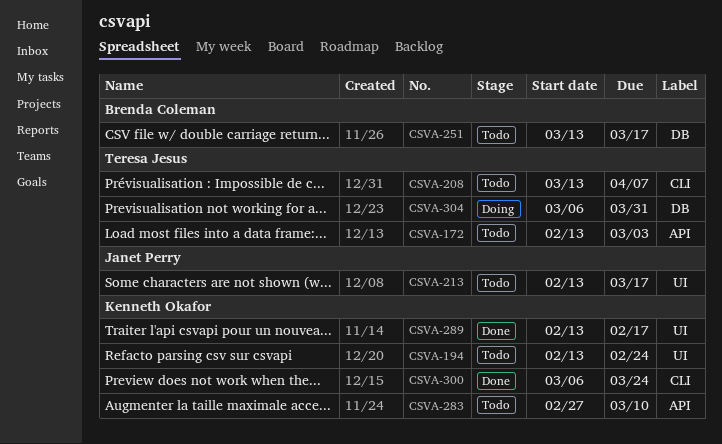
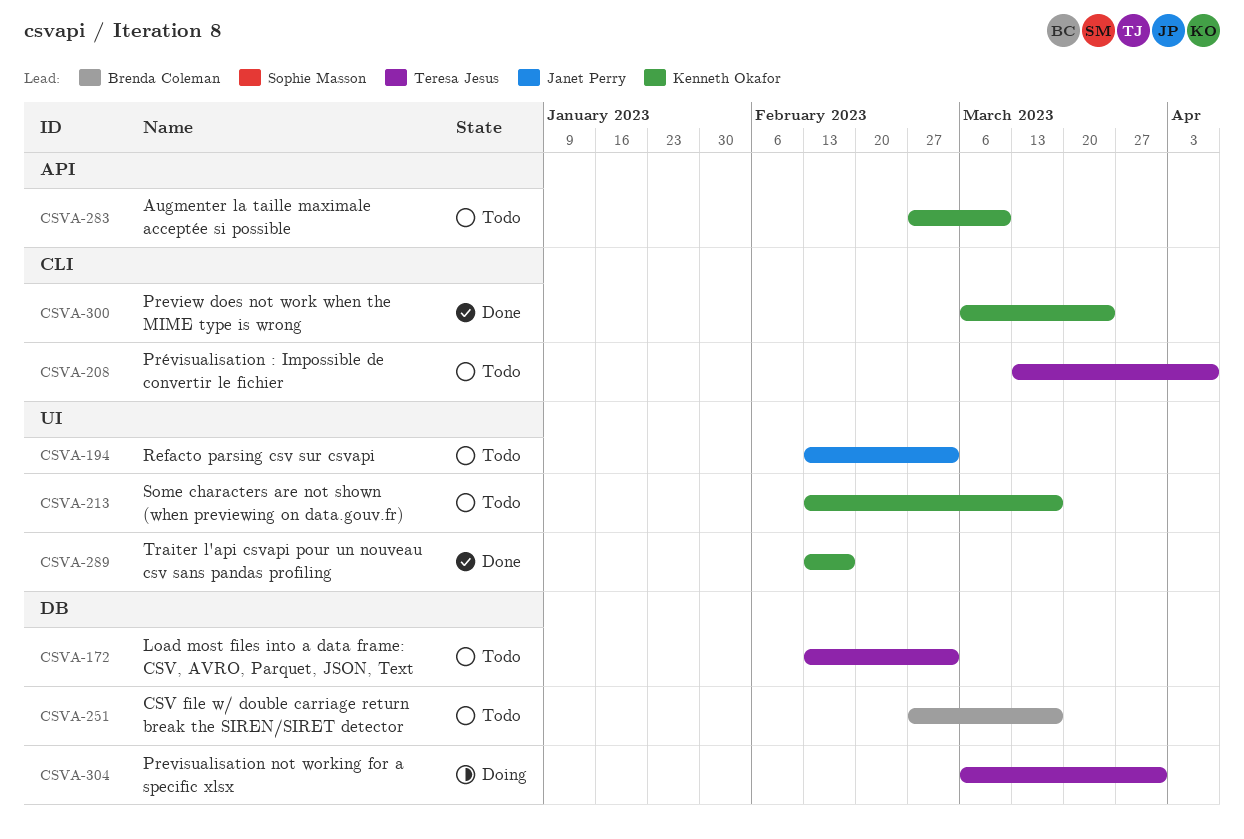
CSVA-172, label: API -> DB
CSVA-194, owner: Kenneth Okafor -> Janet Perry
CSVA-194, due: Feb 24 -> Mar 3
CSVA-213, owner: Janet Perry -> Kenneth Okafor
CSVA-251, start: Mar 13 -> Feb 27

